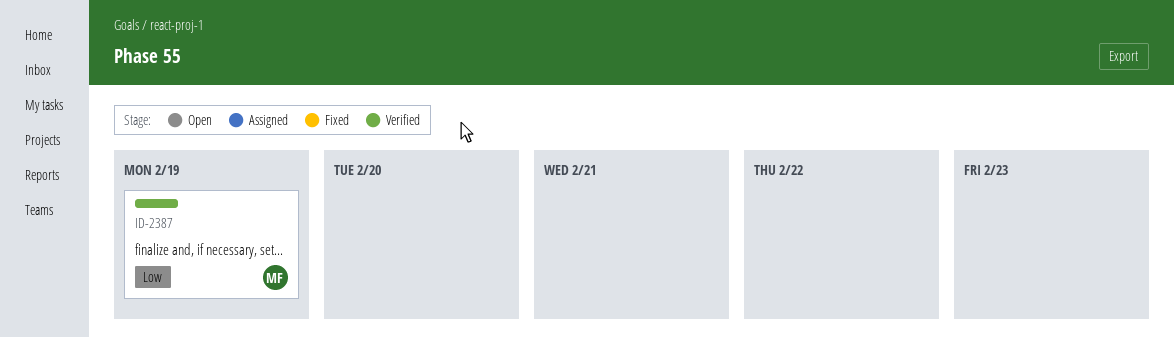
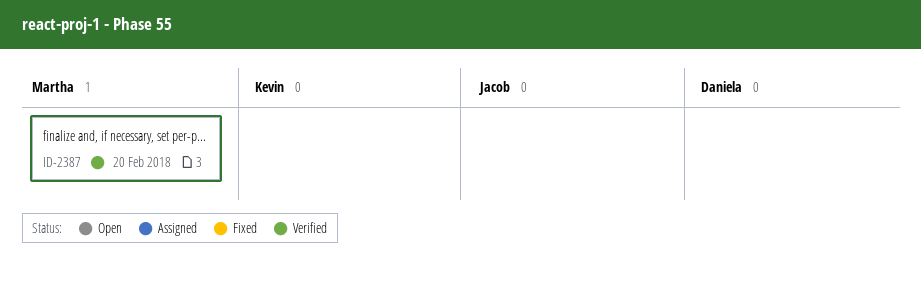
ID-2387, due: Feb 19 -> Feb 20

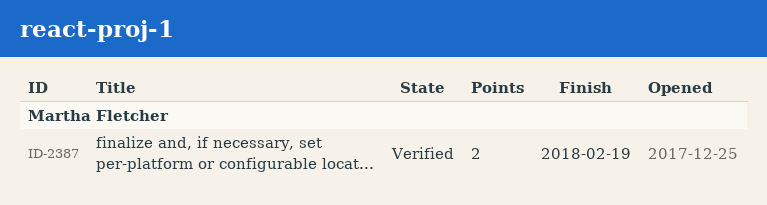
ID-2387, due: Feb 20 -> Feb 19

